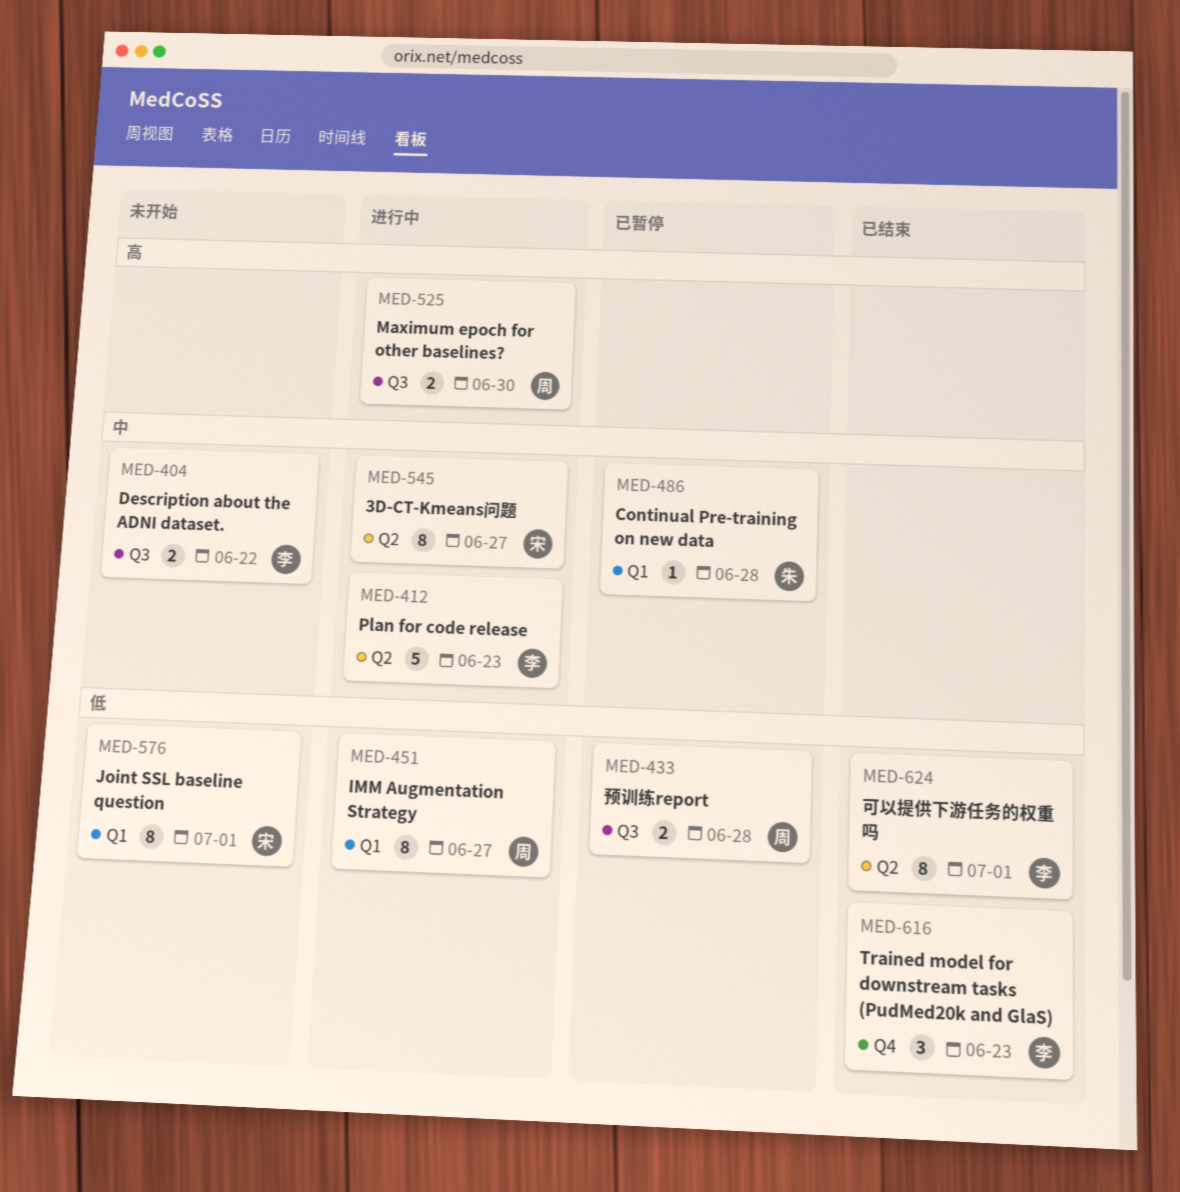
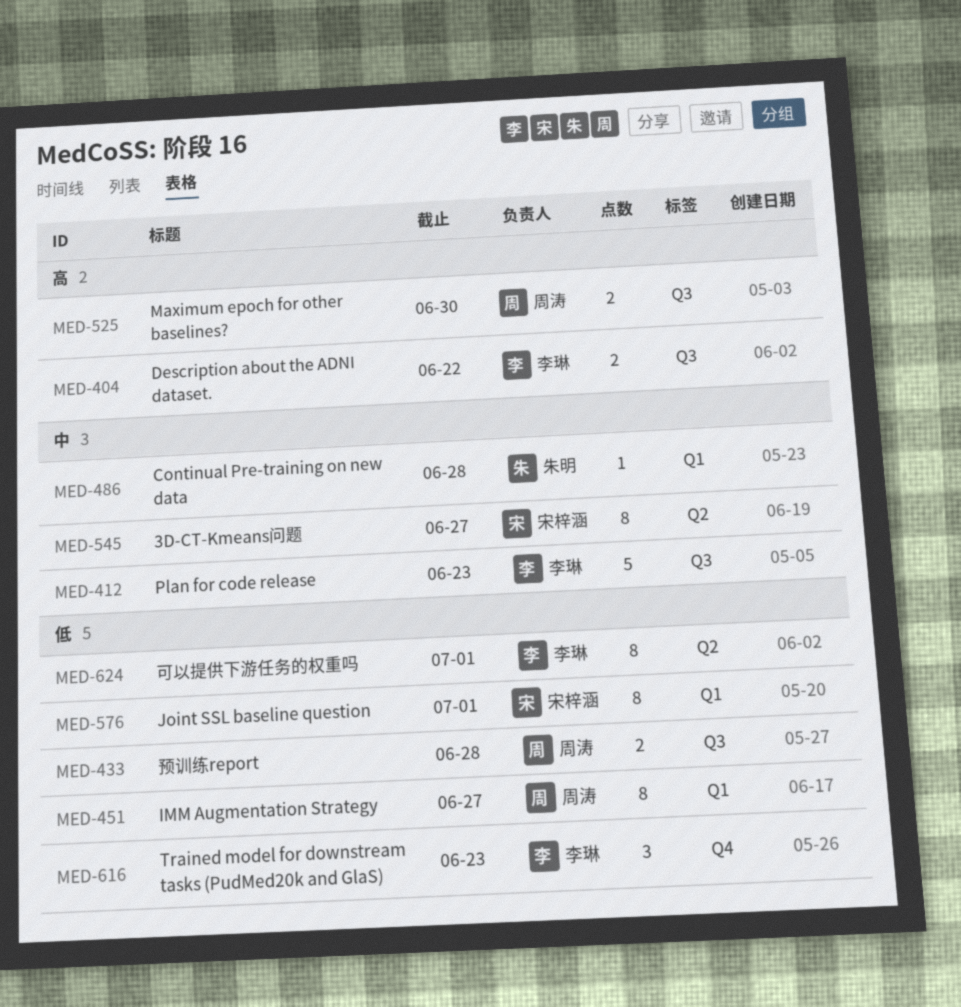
MED-404, priority: 中 -> 高
MED-412, label: Q2 -> Q3

